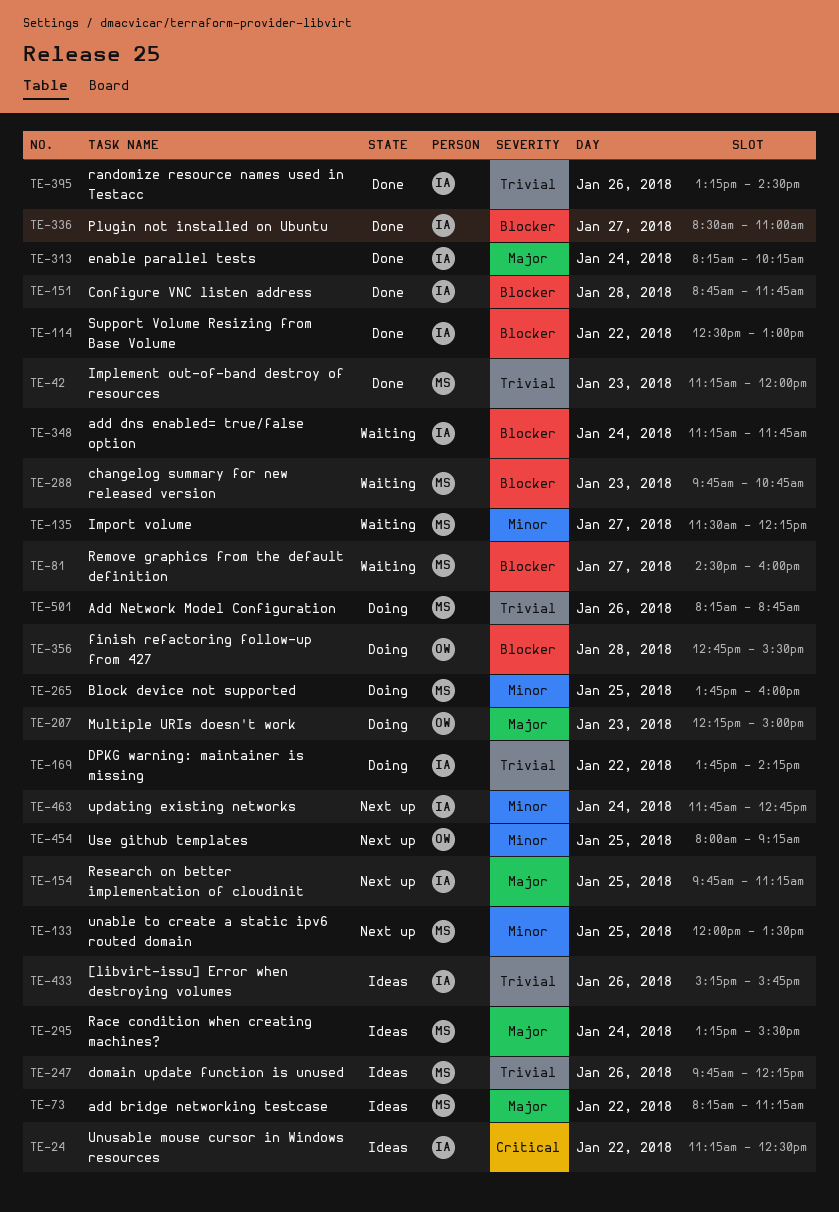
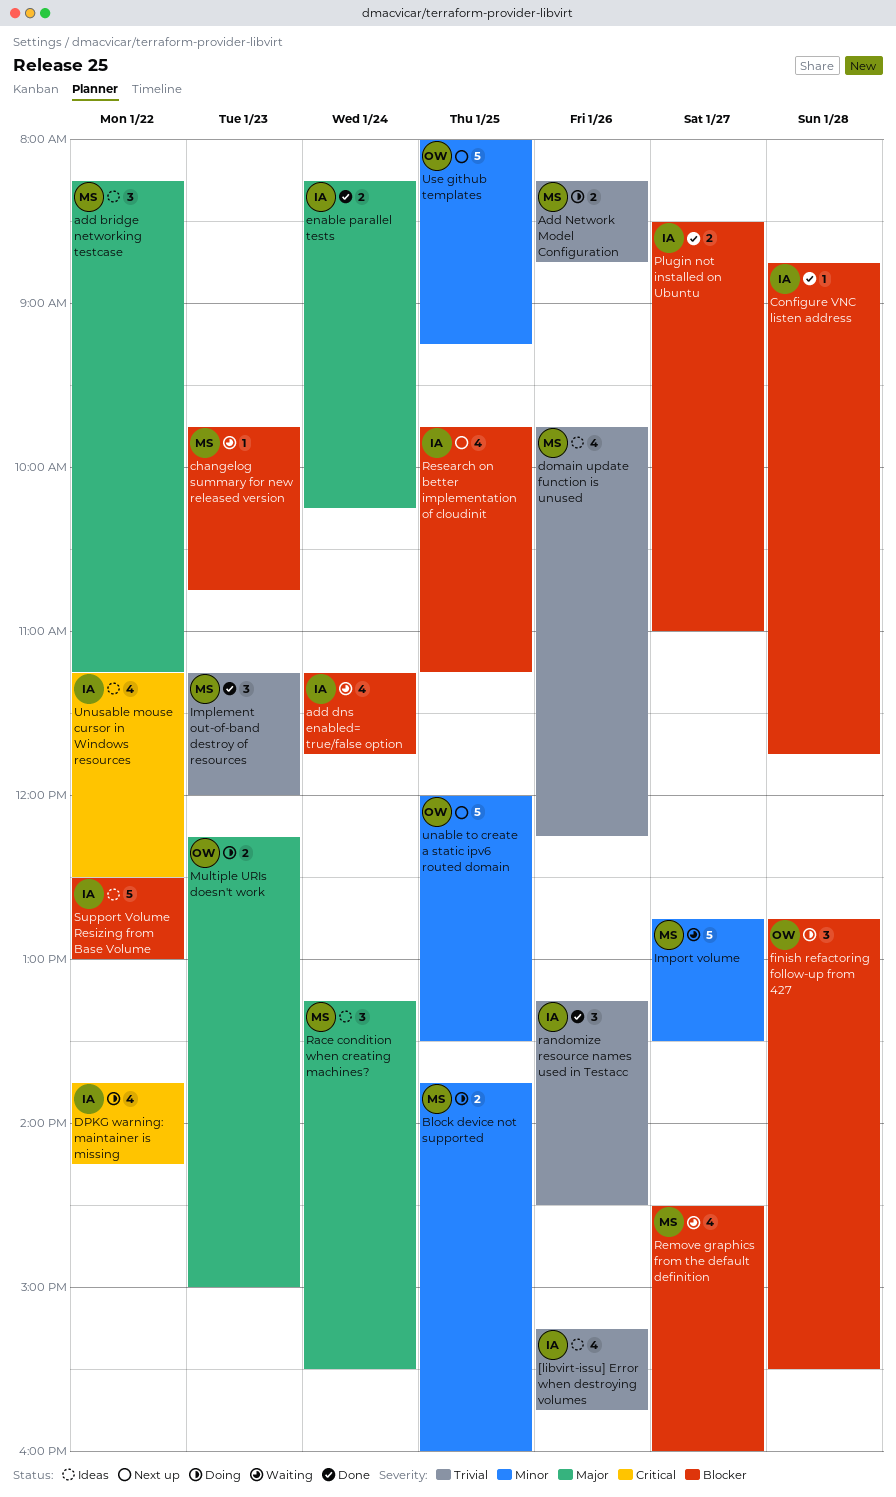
DPKG warning: maintainer is missing, priority: Trivial -> Critical
Import volume, begins: 11:30 -> 12:45
Import volume, ends: 12:15 -> 13:30
Research on better implementation of cloudinit, priority: Major -> Blocker
Support Volume Resizing from Base Volume, status: Done -> Ideas
unable to create a static ipv6 routed domain, owner: MS -> OW
updating existing networks: present -> none

